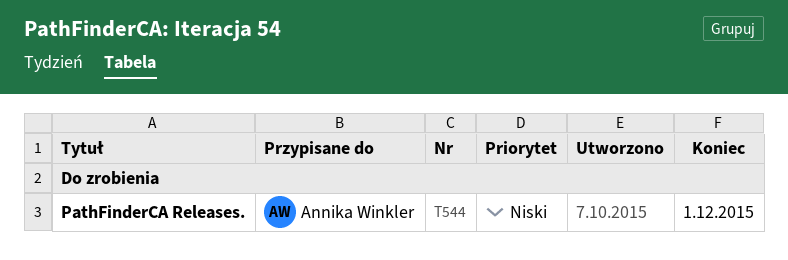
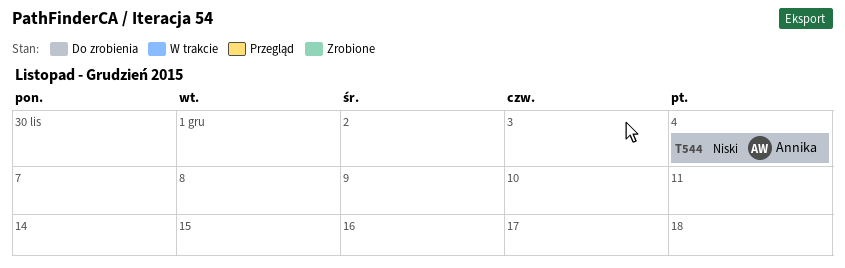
T544, due: Dec 1 -> Dec 4

